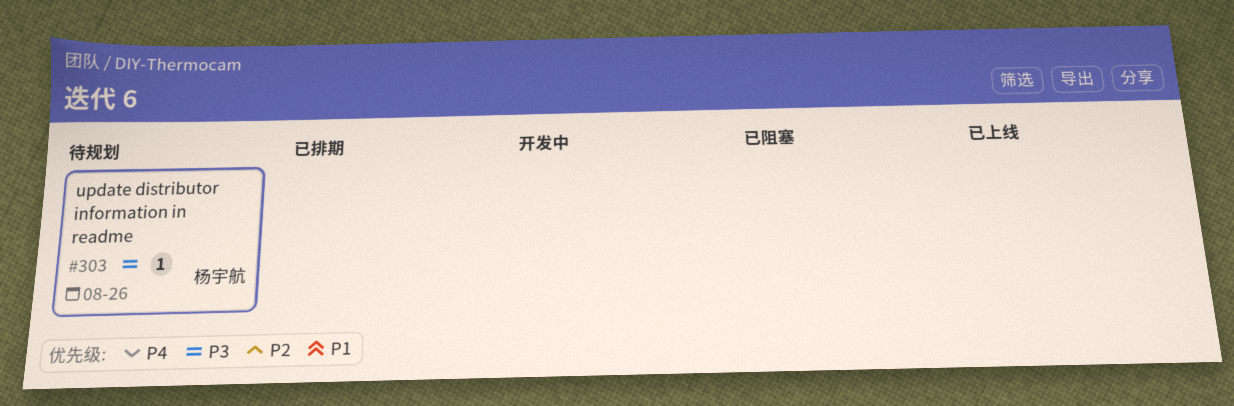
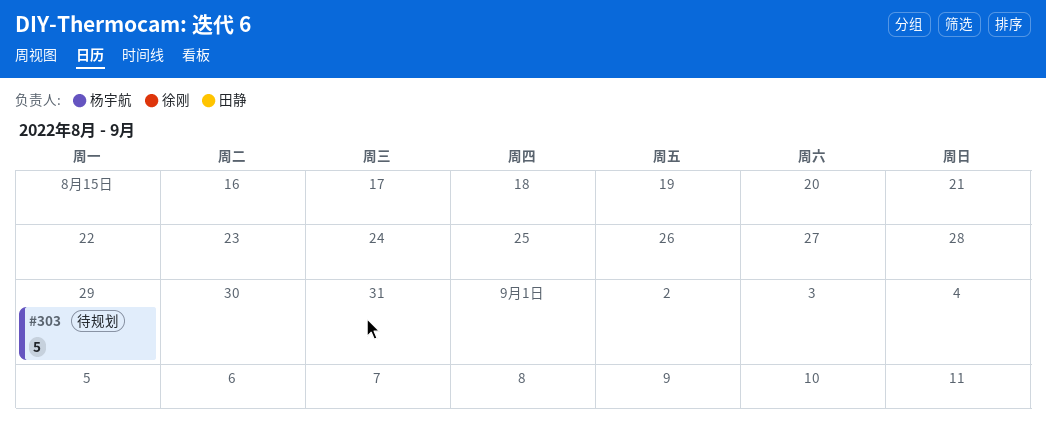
#303, estimate: 1 -> 5
#303, due: Aug 26 -> Aug 29

